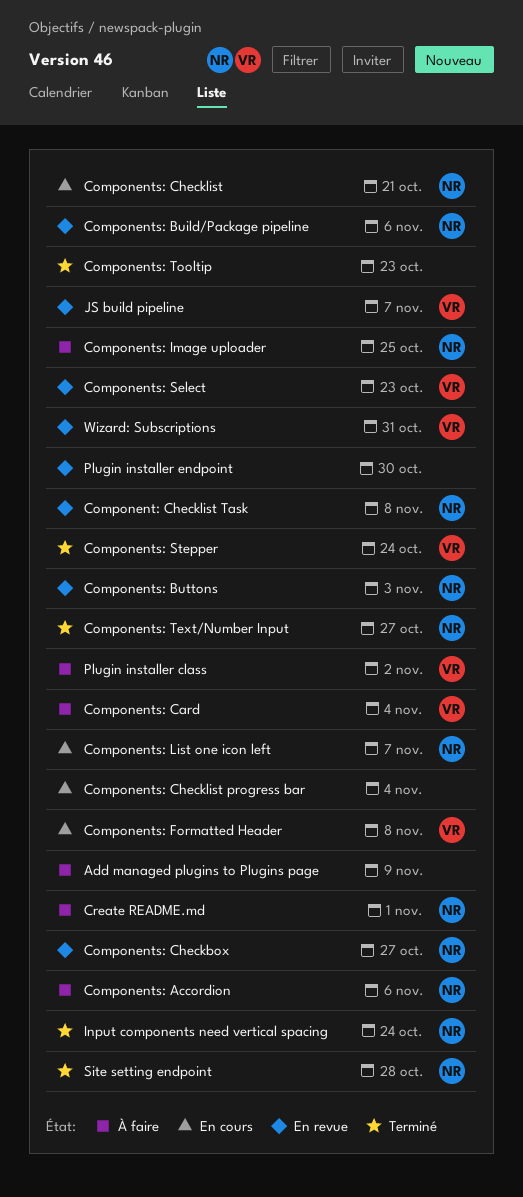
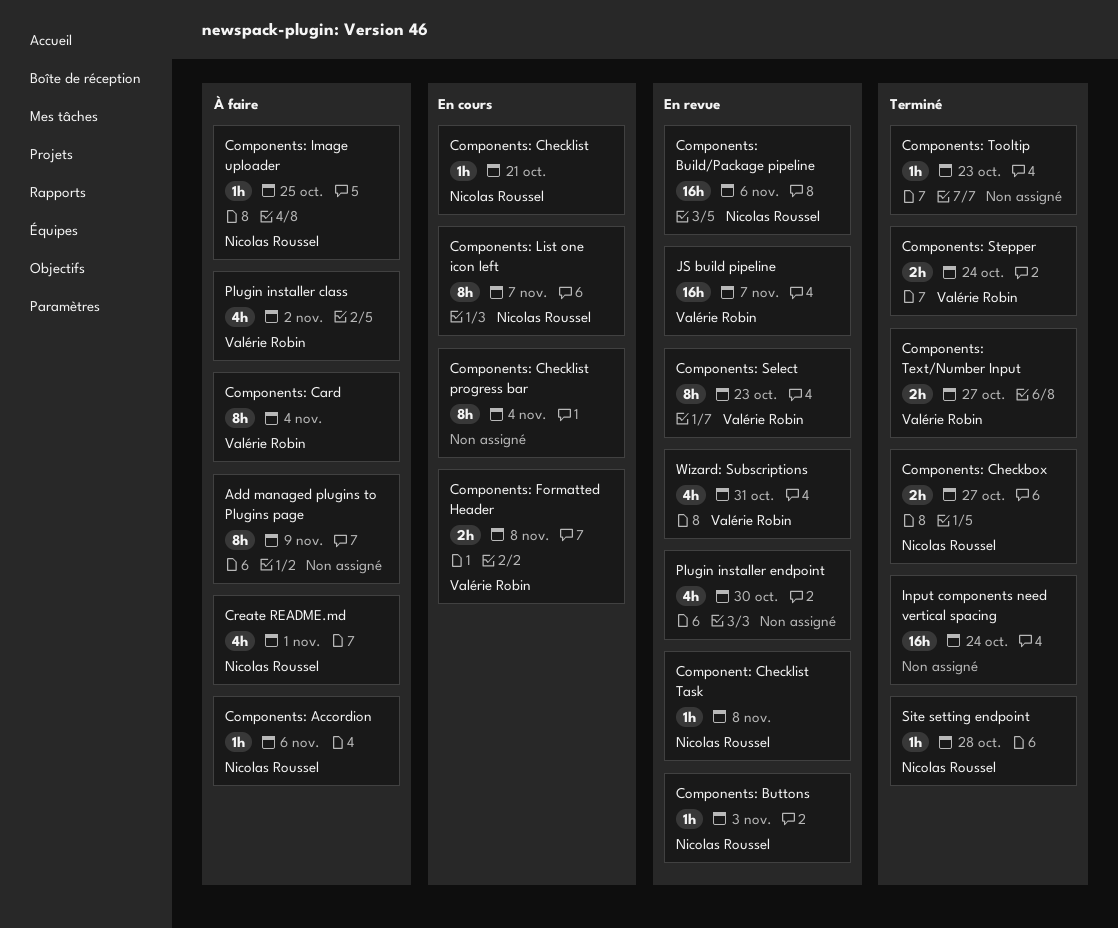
Components: Checkbox, status: En revue -> Terminé
Components: Text/Number Input, owner: Nicolas Roussel -> Valérie Robin
Input components need vertical spacing, owner: Nicolas Roussel -> none

